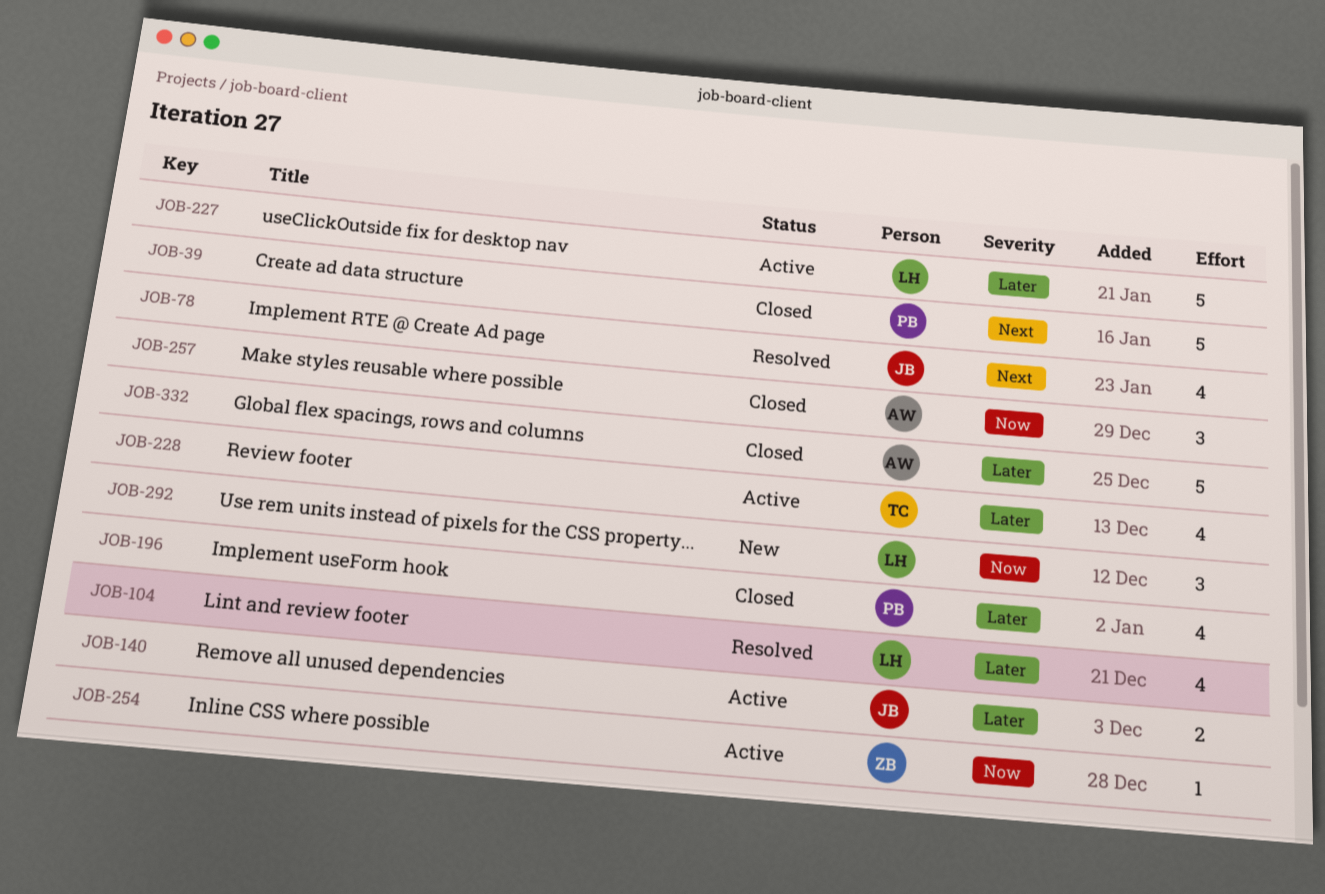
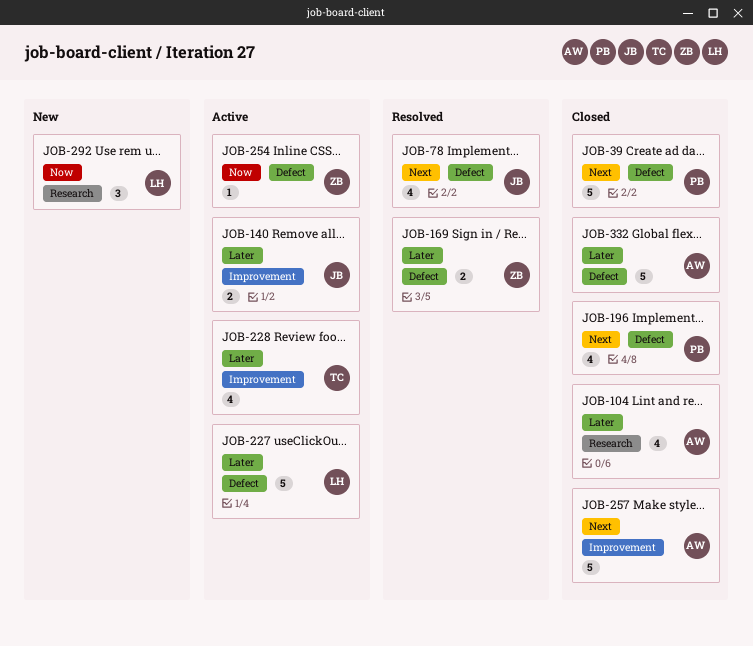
JOB-104, status: Resolved -> Closed
JOB-104, owner: LH -> AW
JOB-169: none -> present
JOB-196, priority: Later -> Next
JOB-257, priority: Now -> Next
JOB-257, estimate: 3 -> 5

